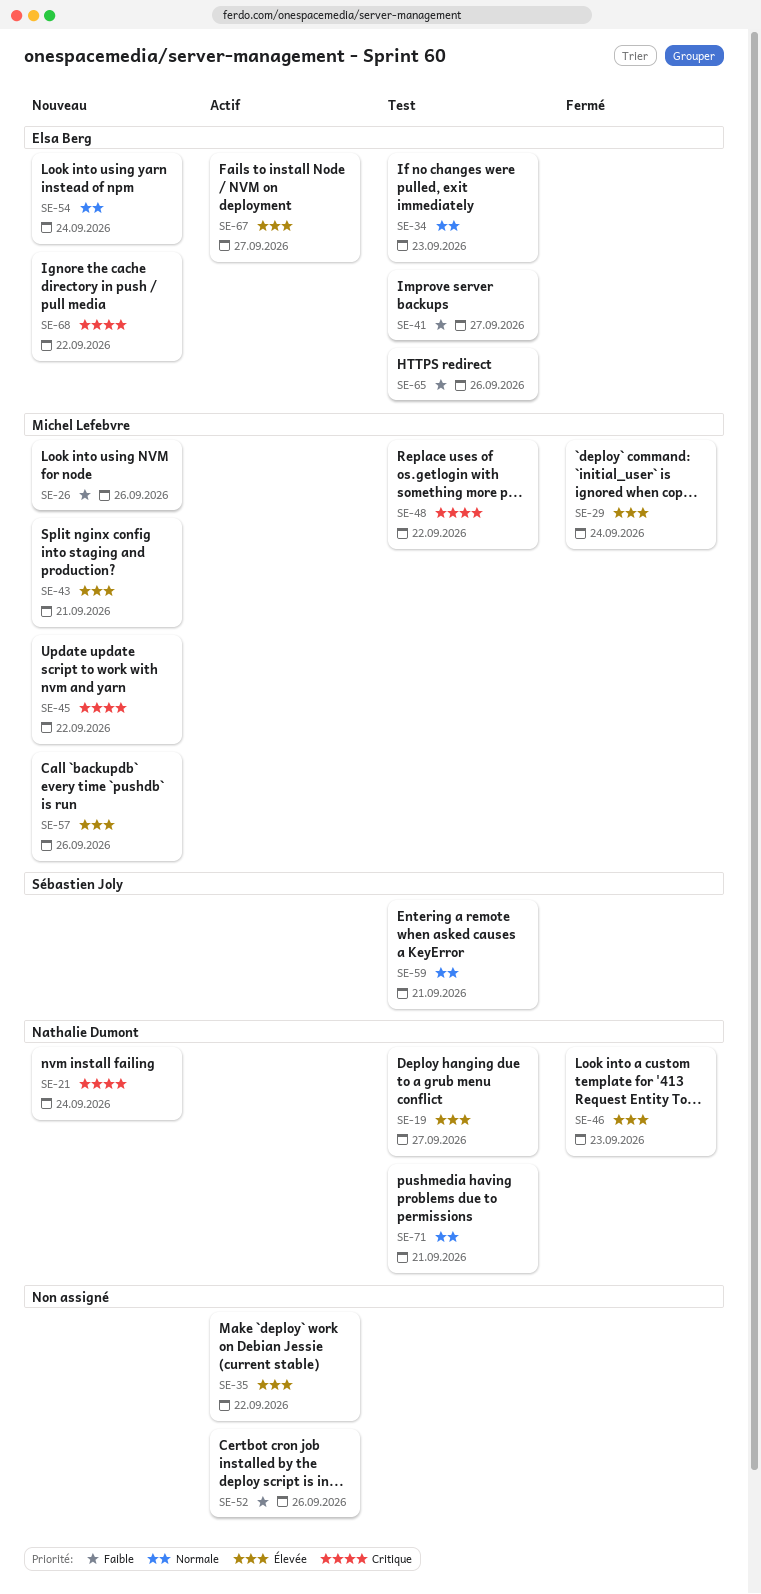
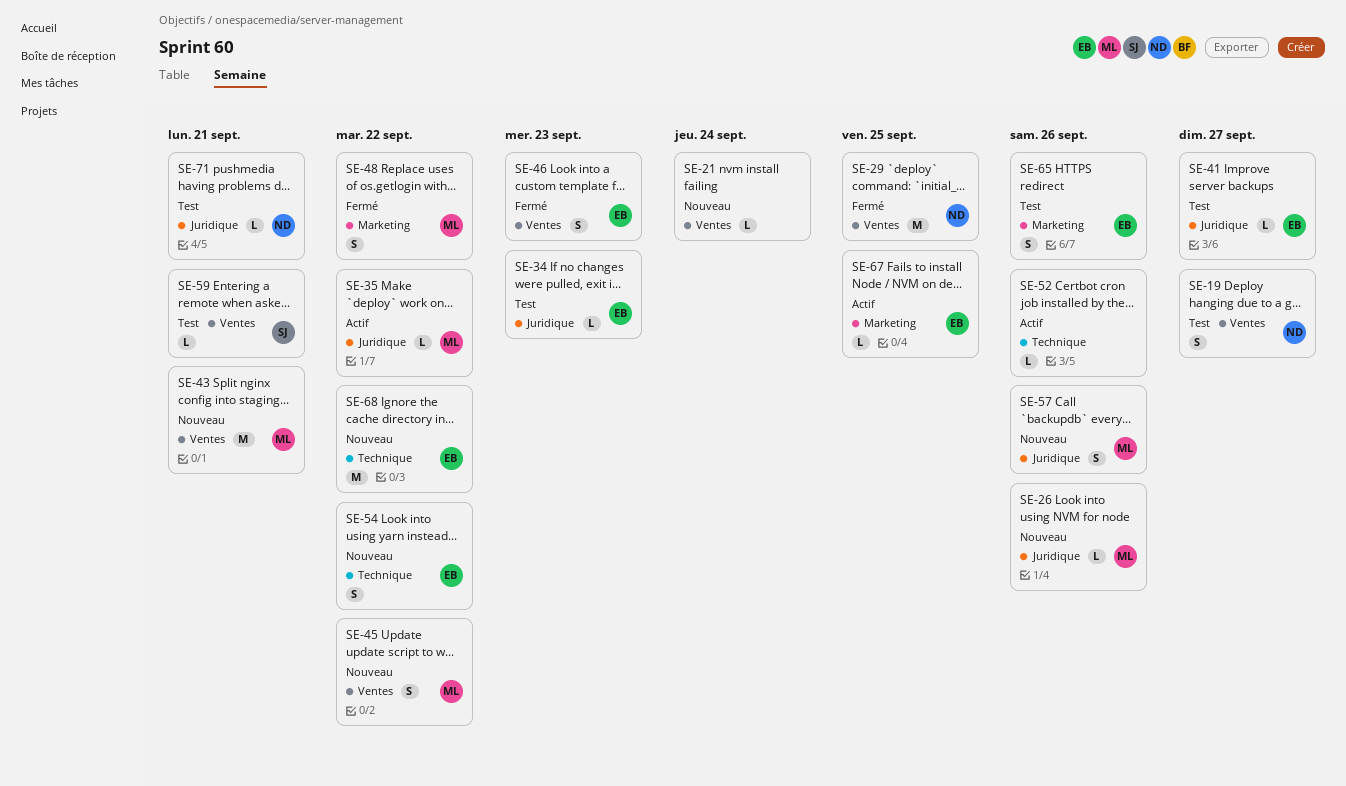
SE-21, owner: Nathalie Dumont -> none
SE-29, owner: Michel Lefebvre -> Nathalie Dumont
SE-29, due: Sep 24 -> Sep 25
SE-35, owner: none -> Michel Lefebvre
SE-46, owner: Nathalie Dumont -> Elsa Berg
SE-48, status: Test -> Fermé
SE-54, due: Sep 24 -> Sep 22
SE-67, due: Sep 27 -> Sep 25

